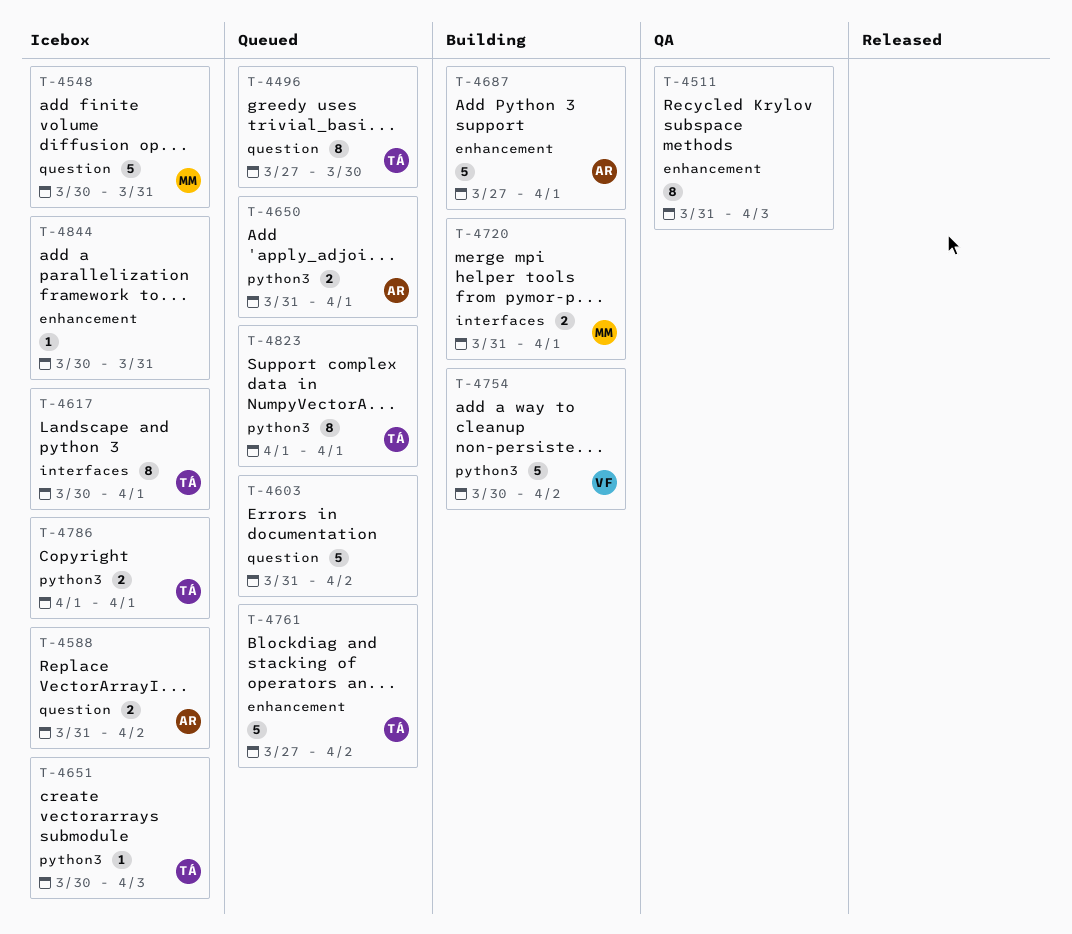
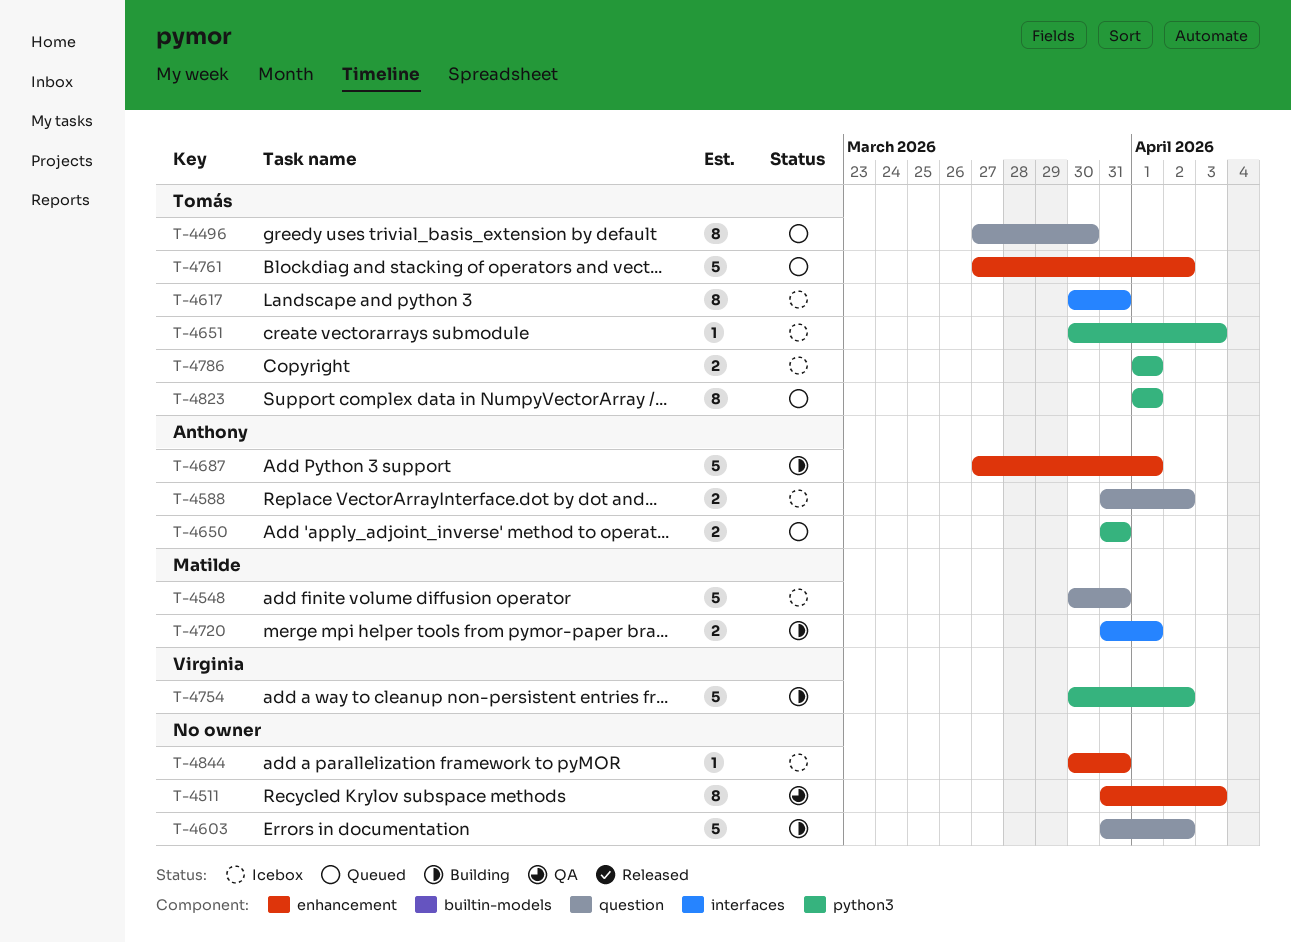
T-4603, status: Queued -> Building
T-4617, due: Apr 1 -> Mar 31
T-4650, due: Apr 1 -> Mar 31

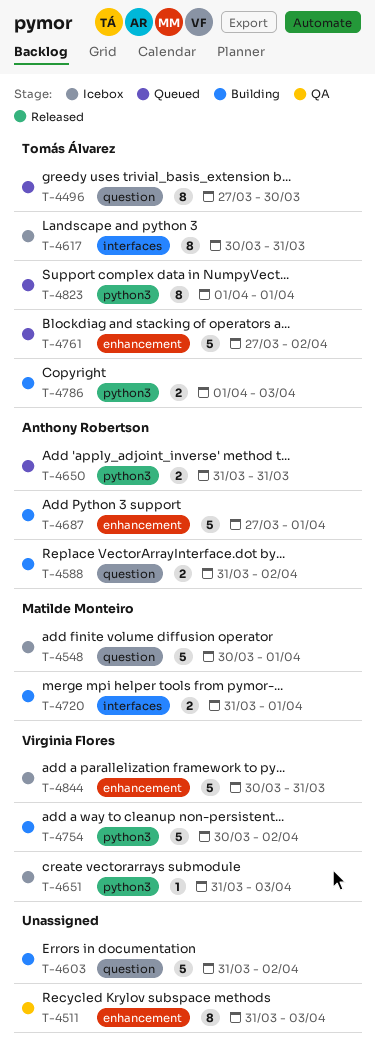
T-4548, due: Mar 31 -> Apr 1
T-4588, status: Icebox -> Building
T-4651, owner: Tomás Álvarez -> Virginia Flores
T-4651, start: Mar 30 -> Mar 31
T-4786, status: Icebox -> Building
T-4786, due: Apr 1 -> Apr 3
T-4844, owner: none -> Virginia Flores
T-4844, estimate: 1 -> 5

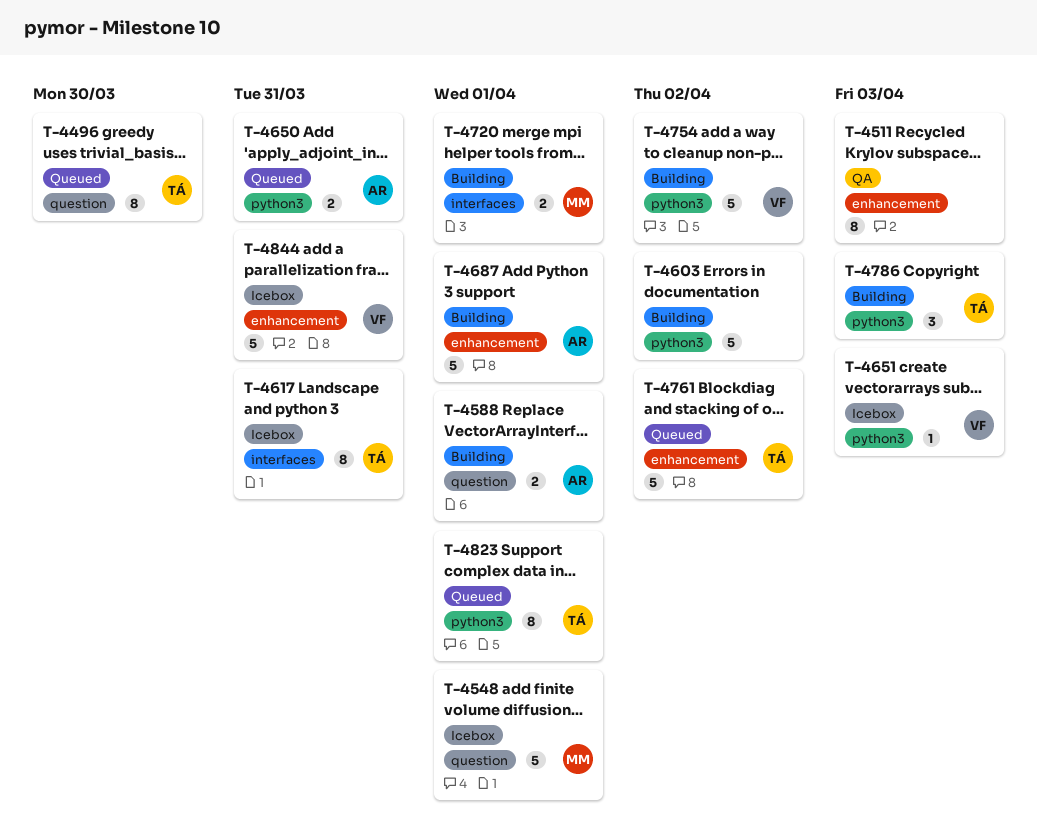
T-4588, due: Apr 2 -> Apr 1
T-4603, label: question -> python3
T-4786, estimate: 2 -> 3

